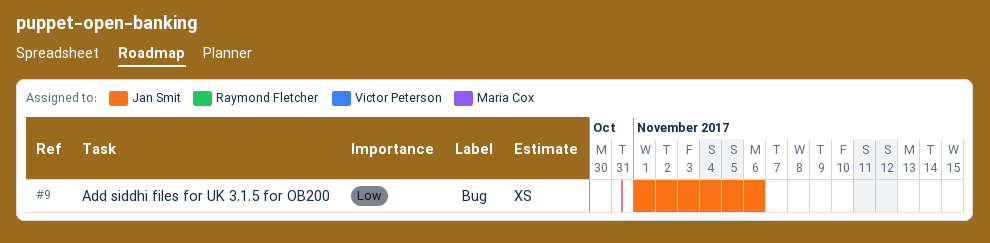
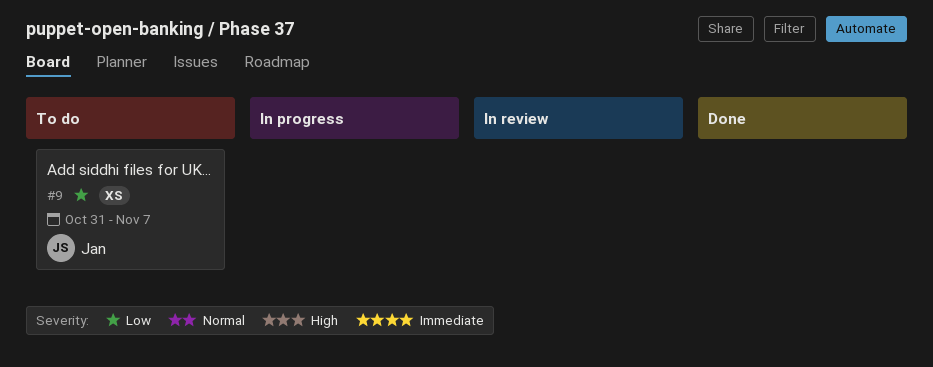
#9, start: Nov 1 -> Oct 31
#9, due: Nov 6 -> Nov 7

